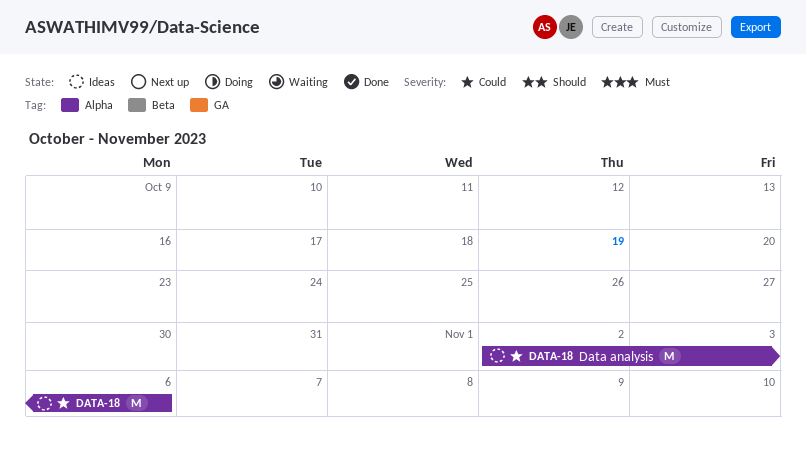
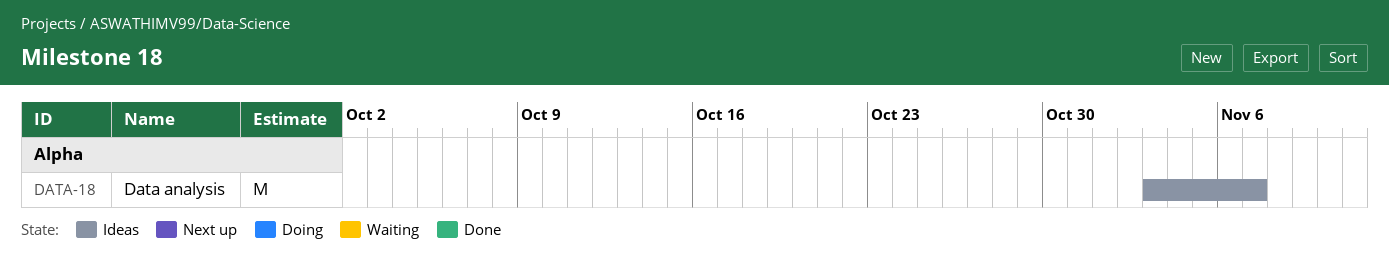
DATA-18, start: Nov 2 -> Nov 3
DATA-18, due: Nov 6 -> Nov 7

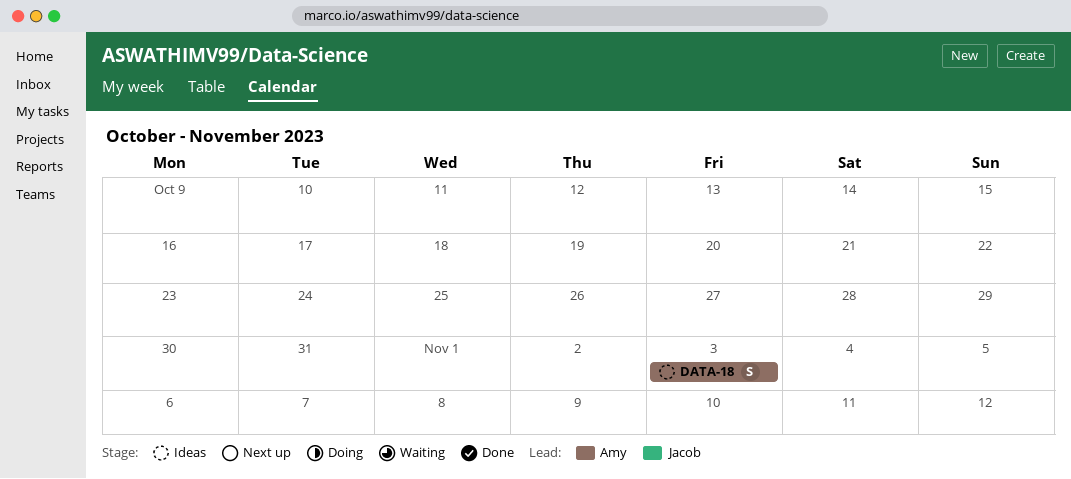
DATA-18, estimate: M -> S
DATA-18, due: Nov 7 -> Nov 3

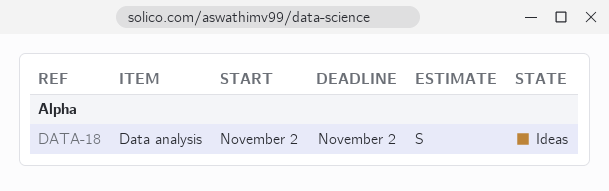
DATA-18, start: Nov 3 -> Nov 2
DATA-18, due: Nov 3 -> Nov 2

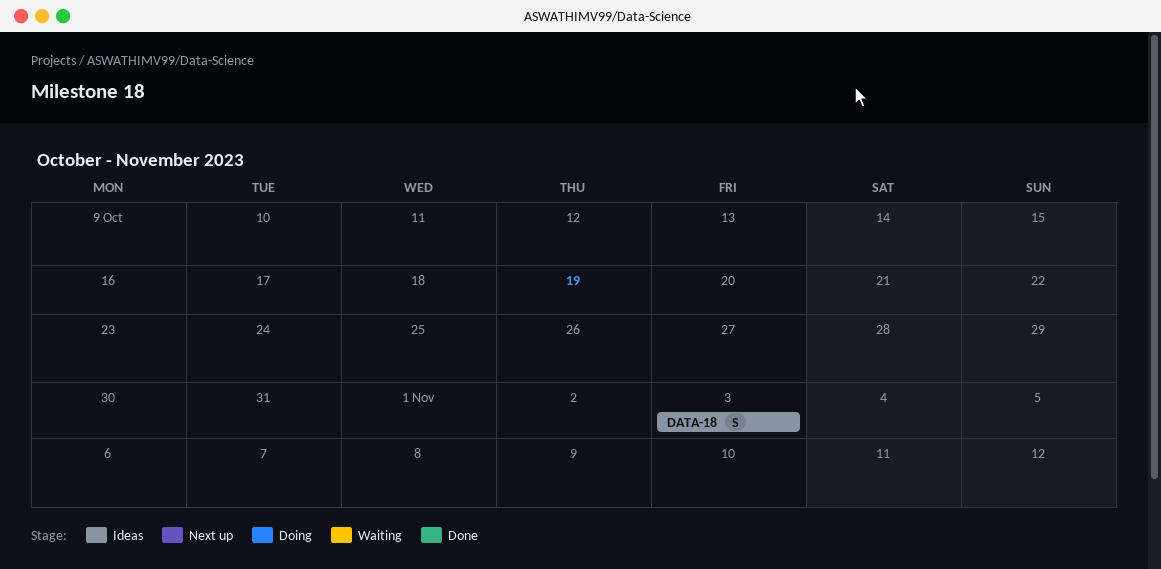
DATA-18, start: Nov 2 -> Nov 3
DATA-18, due: Nov 2 -> Nov 3

